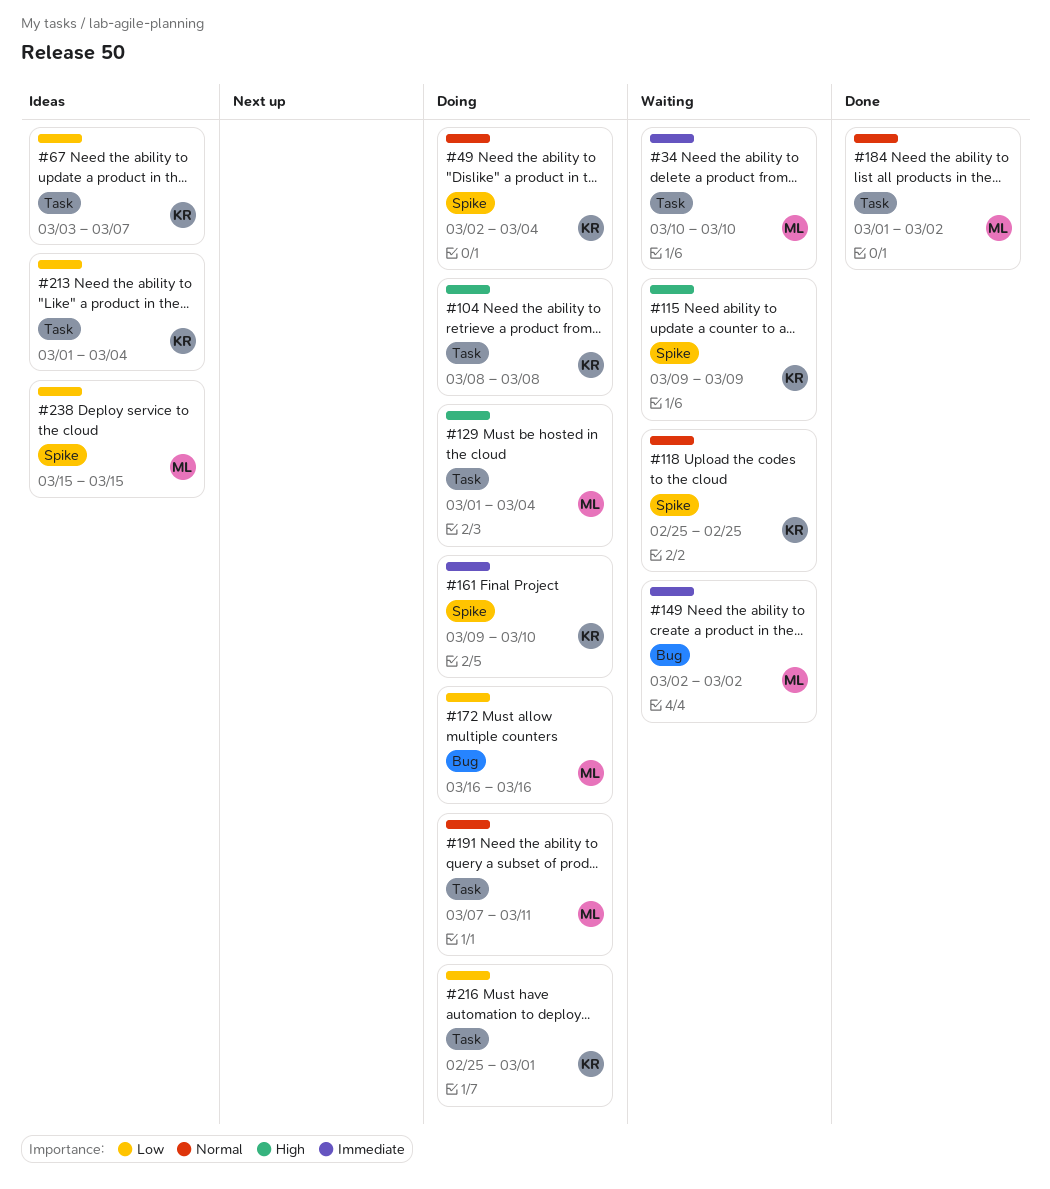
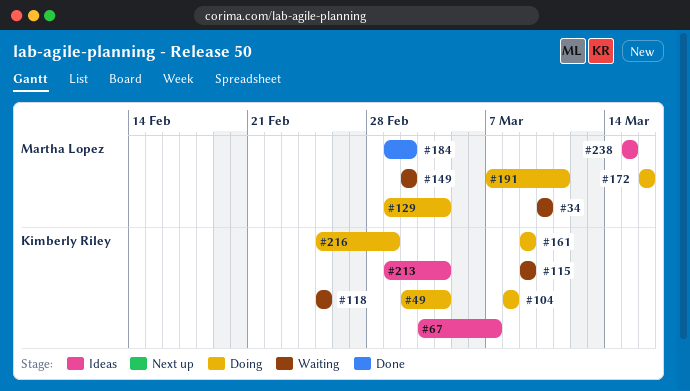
#161, due: Mar 10 -> Mar 9

